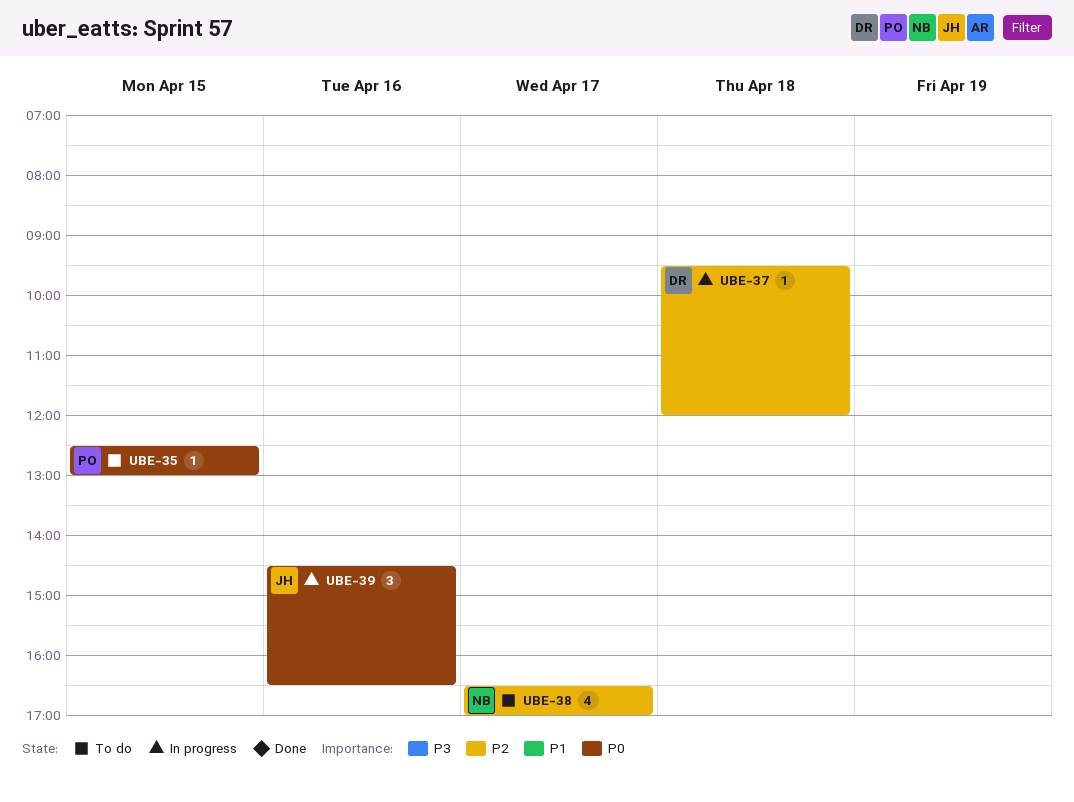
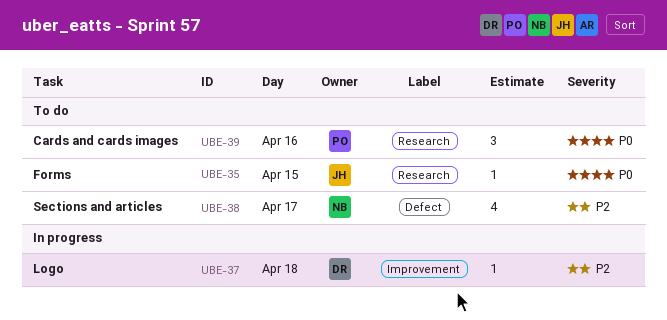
UBE-35, owner: PO -> JH
UBE-39, status: In progress -> To do
UBE-39, owner: JH -> PO

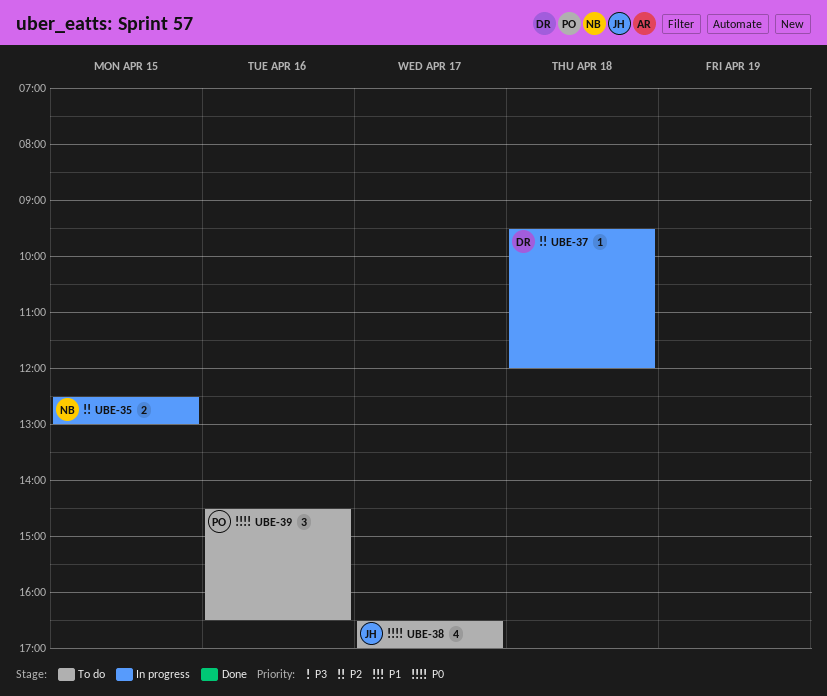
UBE-35, status: To do -> In progress
UBE-35, owner: JH -> NB
UBE-35, priority: P0 -> P2
UBE-35, estimate: 1 -> 2
UBE-38, owner: NB -> JH
UBE-38, priority: P2 -> P0

